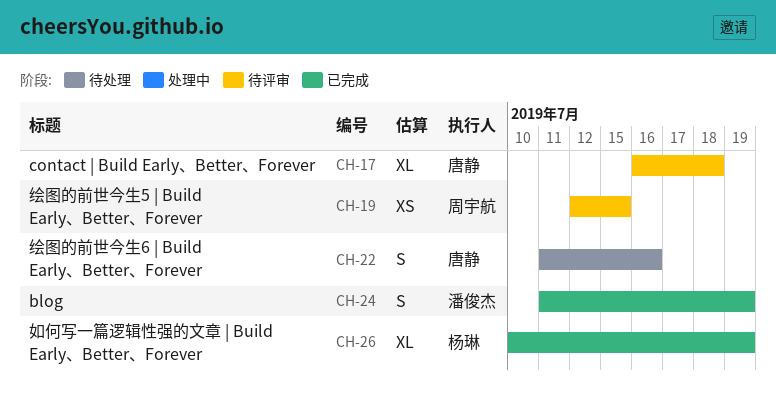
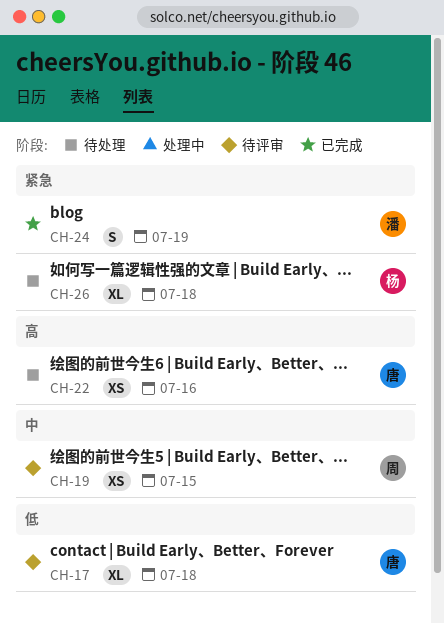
CH-22, estimate: S -> XS
CH-26, status: 已完成 -> 待处理
CH-26, due: Jul 19 -> Jul 18

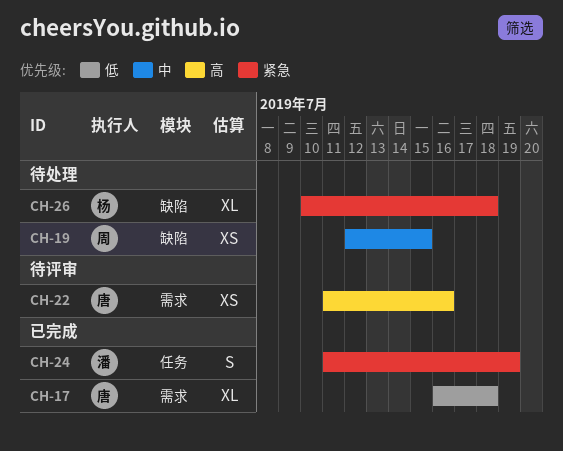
CH-17, status: 待评审 -> 已完成
CH-19, status: 待评审 -> 待处理
CH-22, status: 待处理 -> 待评审

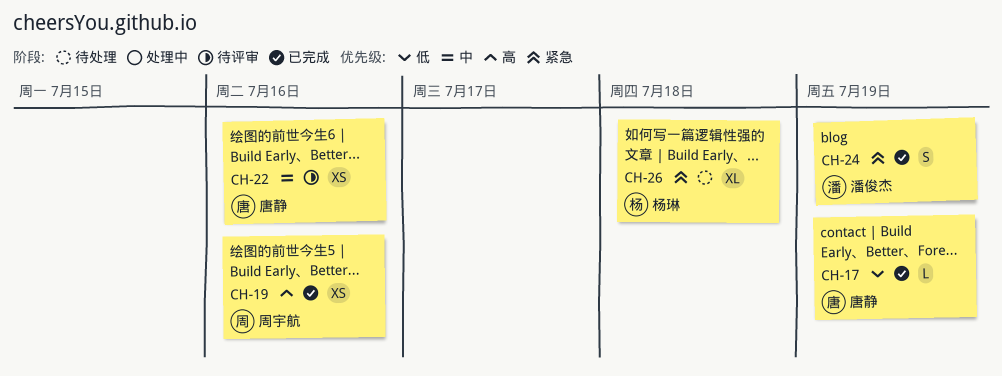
CH-17, estimate: XL -> L
CH-17, due: Jul 18 -> Jul 19
CH-19, status: 待处理 -> 已完成
CH-19, priority: 中 -> 高
CH-19, due: Jul 15 -> Jul 16
CH-22, priority: 高 -> 中

